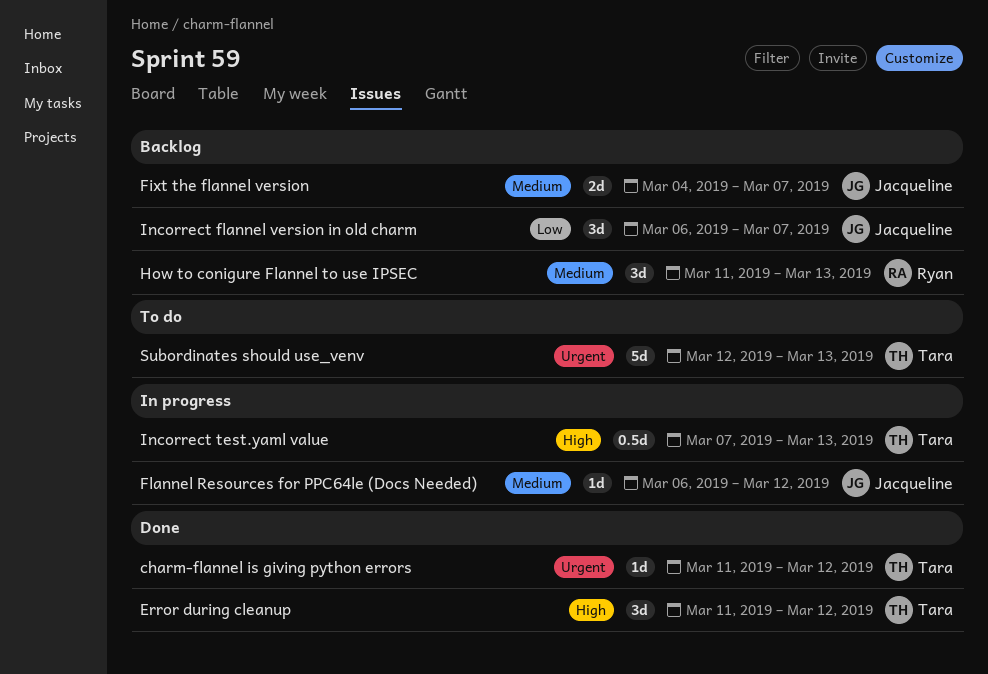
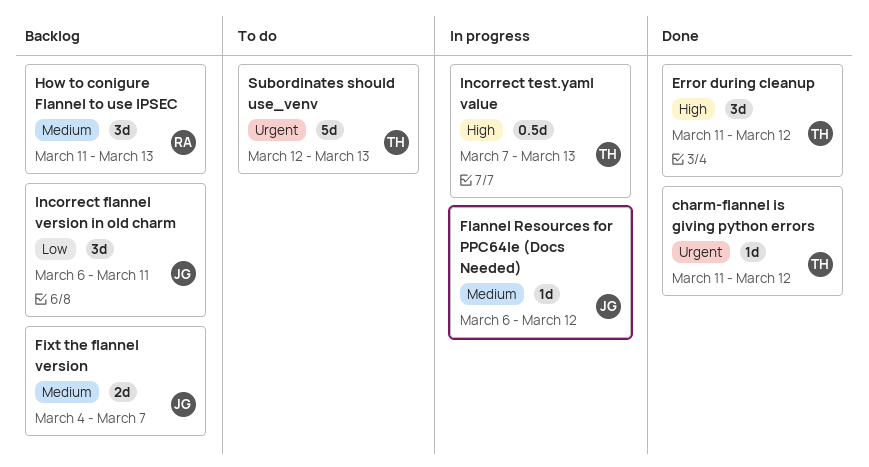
Incorrect flannel version in old charm, due: Mar 7 -> Mar 11

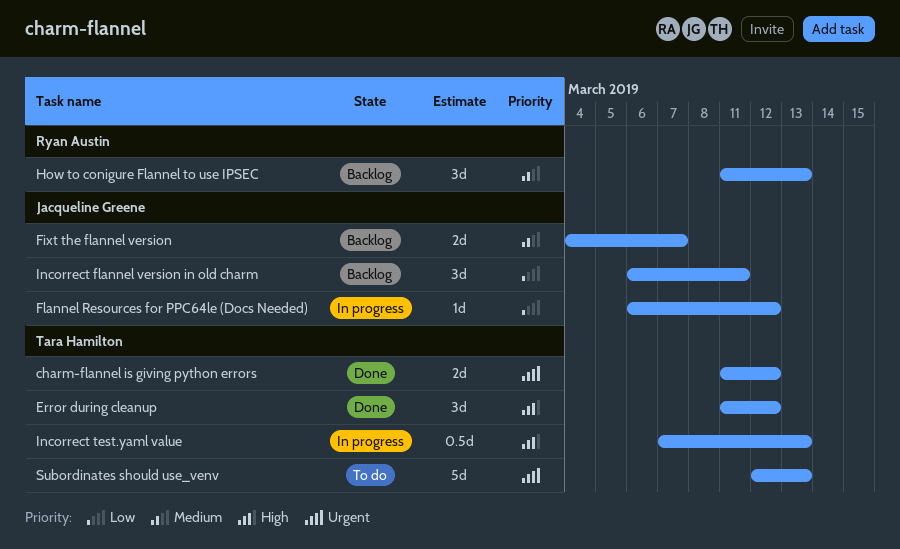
charm-flannel is giving python errors, estimate: 1d -> 2d
Flannel Resources for PPC64le (Docs Needed), priority: Medium -> Low

